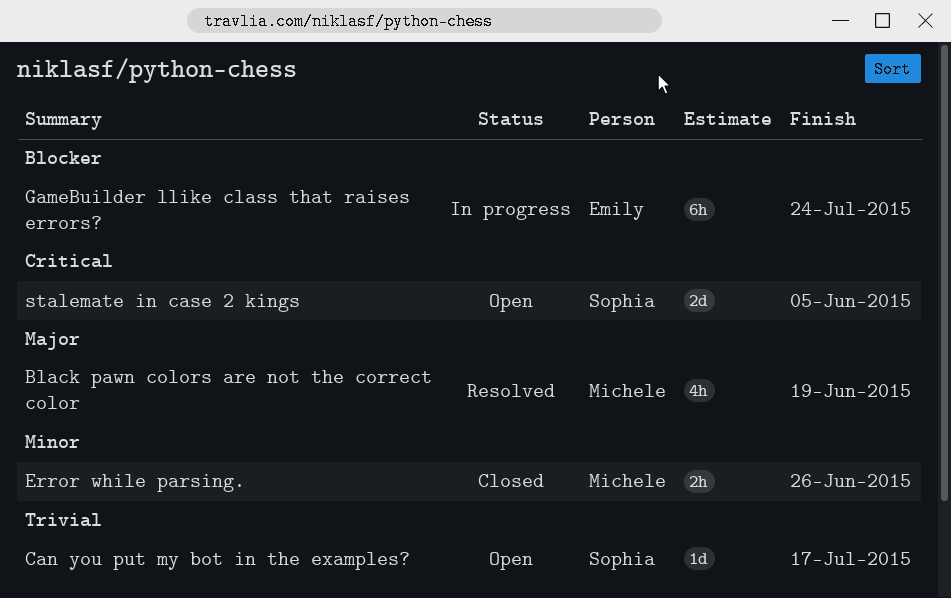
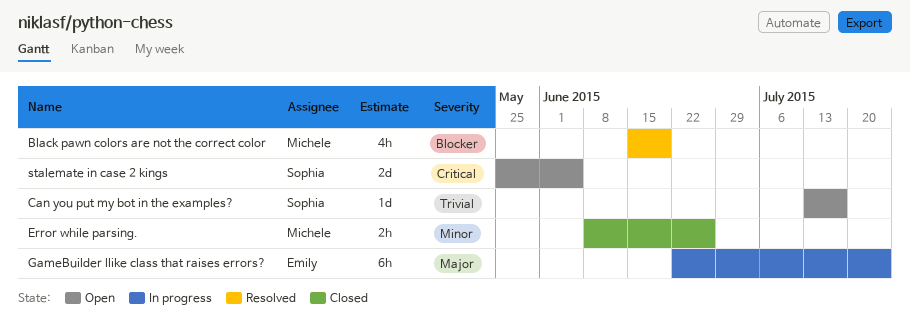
Black pawn colors are not the correct color, priority: Major -> Blocker
GameBuilder llike class that raises errors?, priority: Blocker -> Major

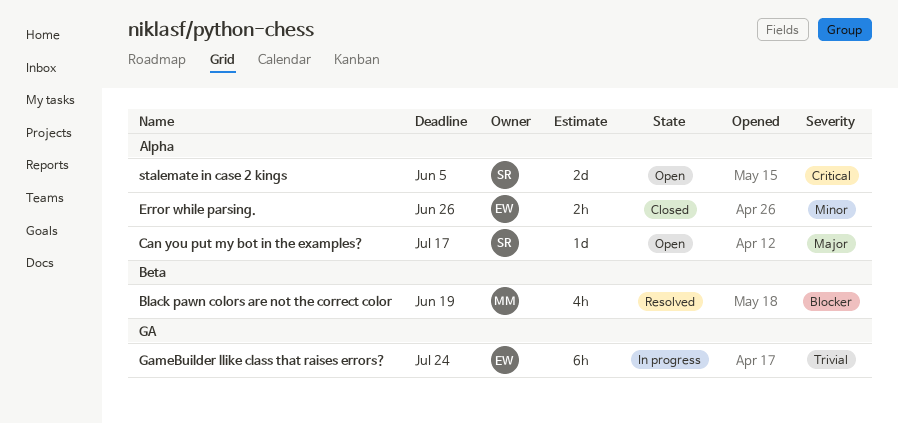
Can you put my bot in the examples?, priority: Trivial -> Major
Error while parsing., owner: Michele -> Emily
GameBuilder llike class that raises errors?, priority: Major -> Trivial

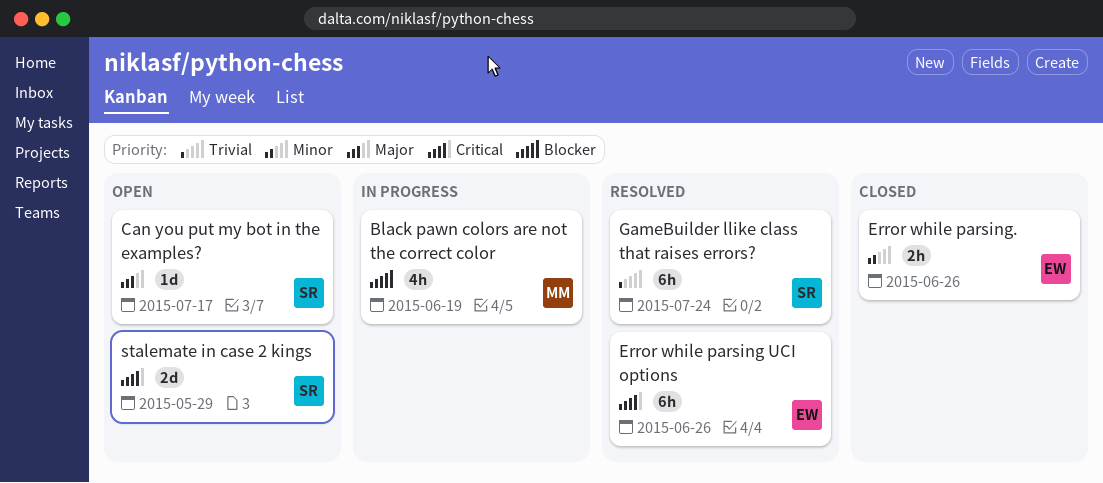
Black pawn colors are not the correct color, status: Resolved -> In progress
Error while parsing UCI options: none -> present
GameBuilder llike class that raises errors?, status: In progress -> Resolved
GameBuilder llike class that raises errors?, owner: EW -> SR
stalemate in case 2 kings, due: Jun 5 -> May 29

